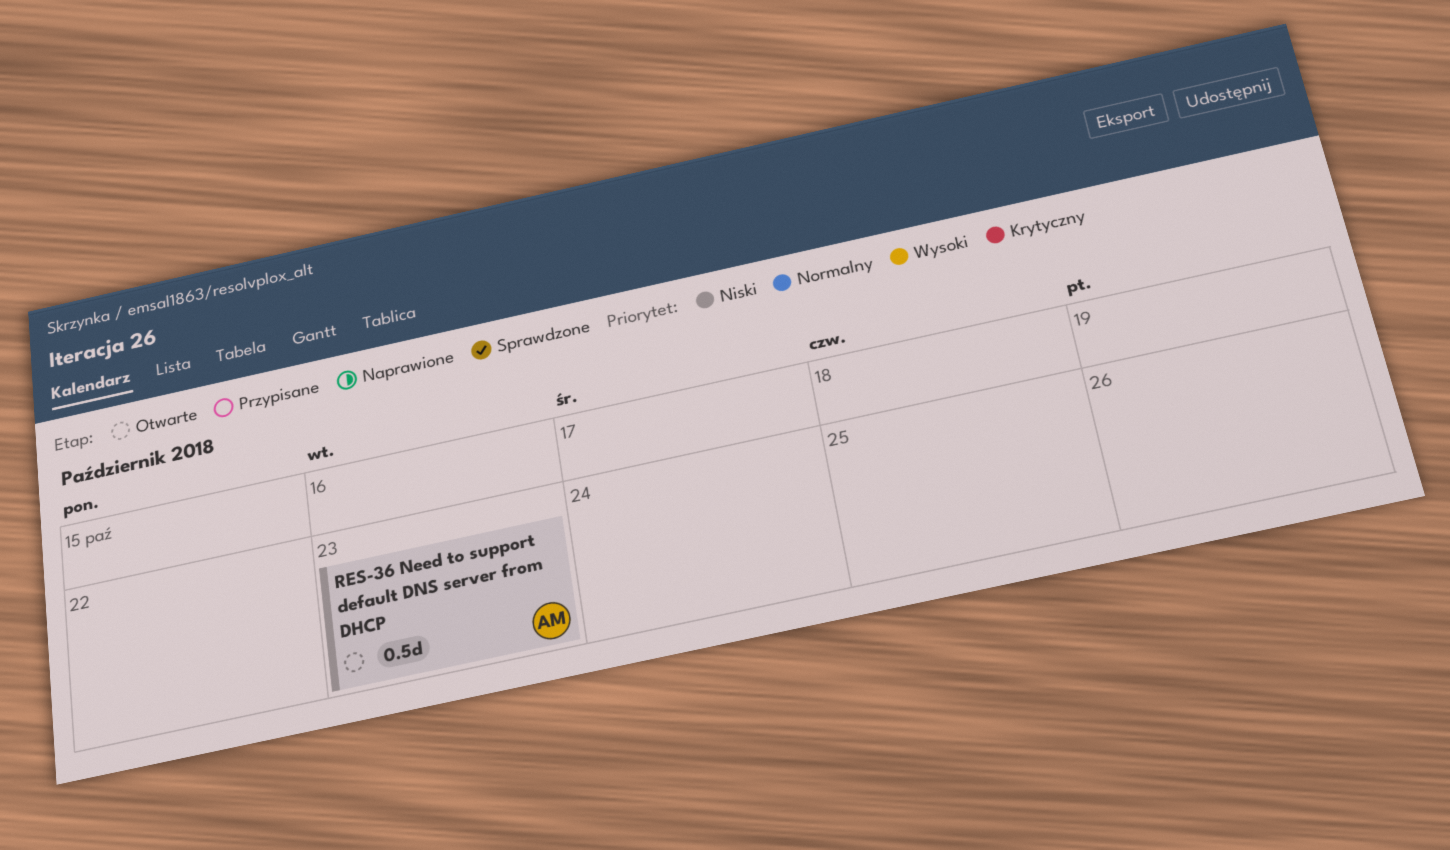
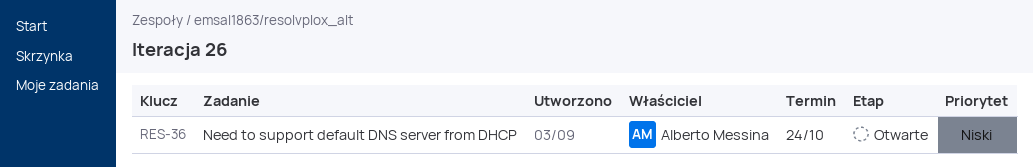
RES-36, due: Oct 23 -> Oct 24

